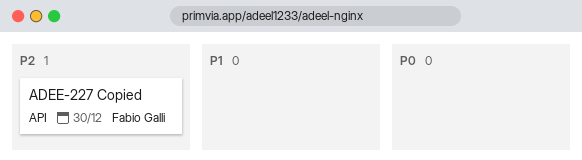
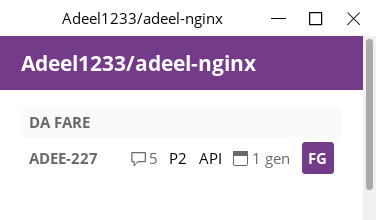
ADEE-227, due: Dec 30 -> Jan 1

